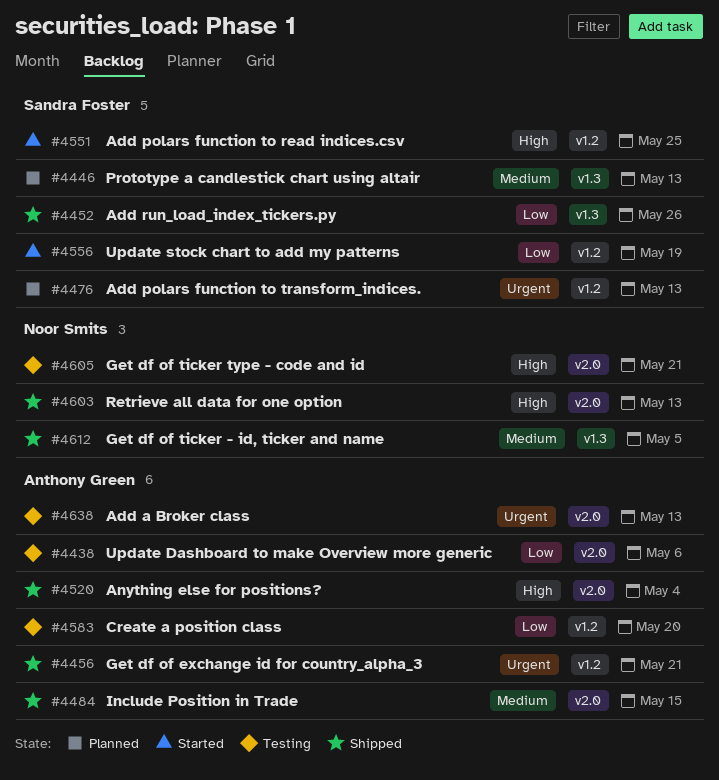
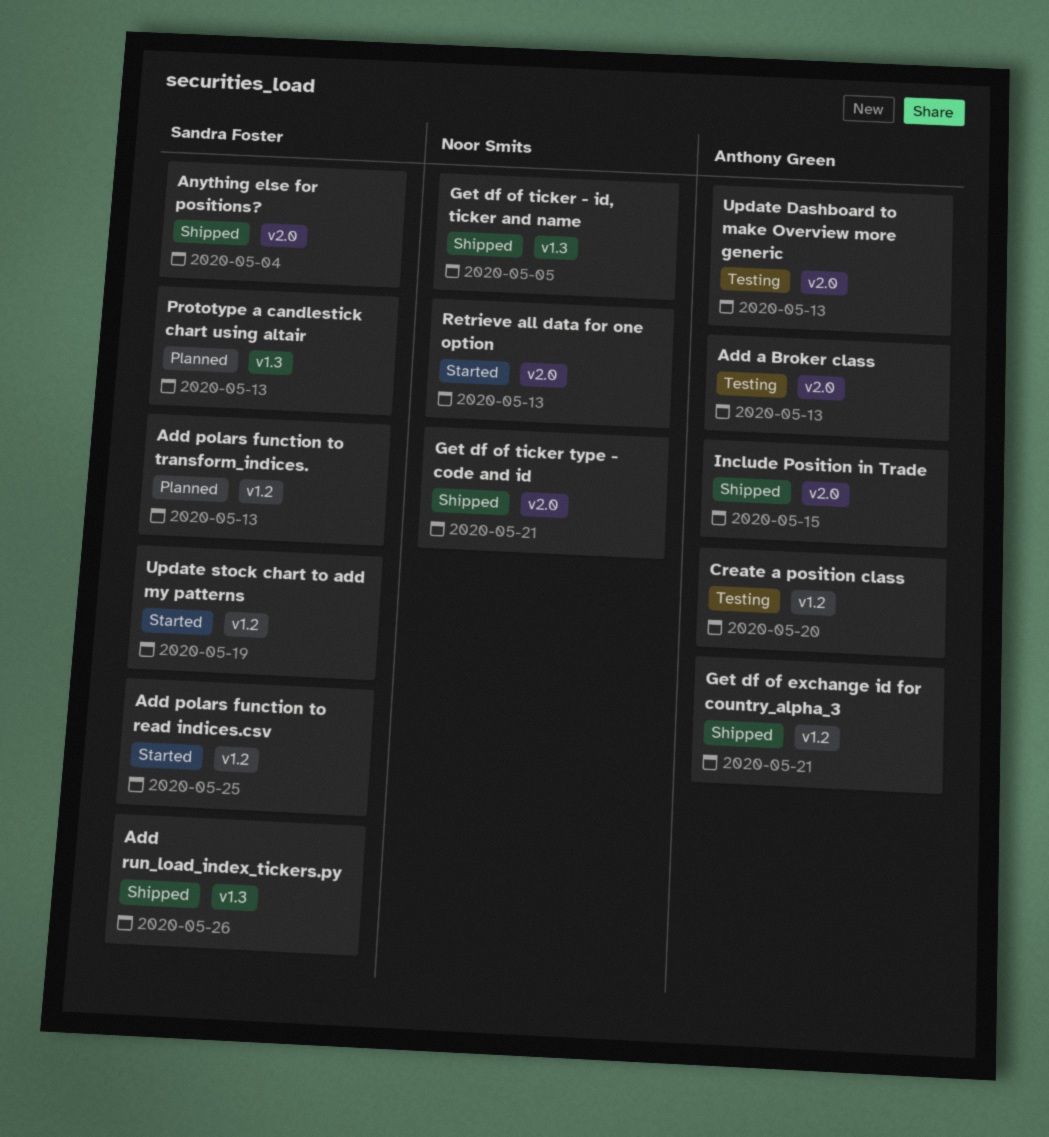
Anything else for positions?, owner: Anthony Green -> Sandra Foster
Get df of ticker type - code and id, status: Testing -> Shipped
Retrieve all data for one option, status: Shipped -> Started
Update Dashboard to make Overview more generic, due: May 6 -> May 13

